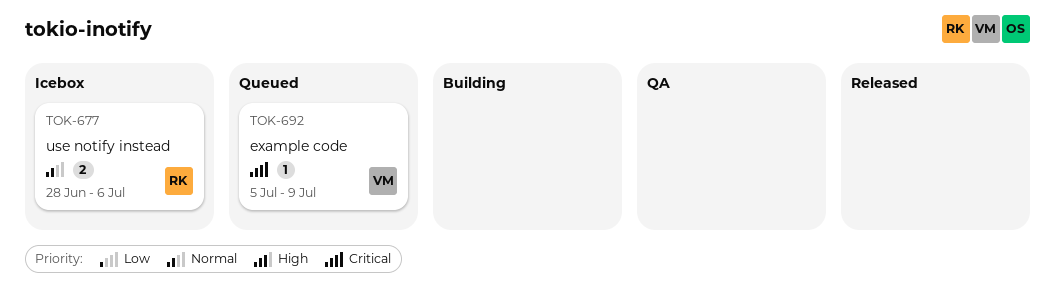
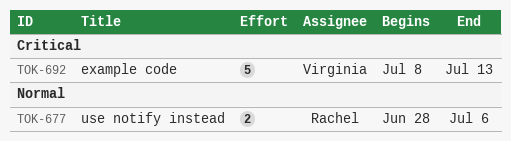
TOK-692, estimate: 1 -> 5
TOK-692, start: Jul 5 -> Jul 8
TOK-692, due: Jul 9 -> Jul 13

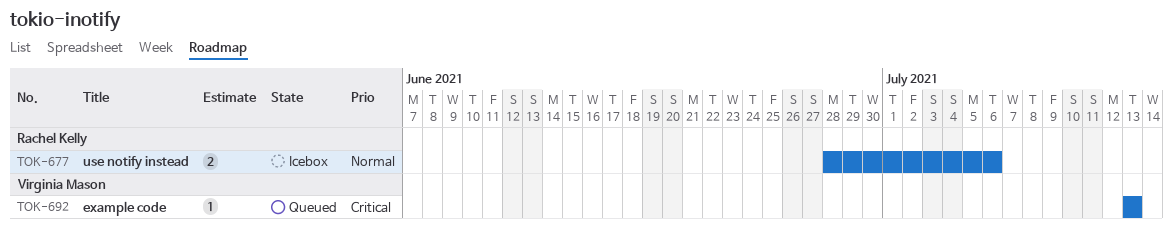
TOK-692, estimate: 5 -> 1
TOK-692, start: Jul 8 -> Jul 13

